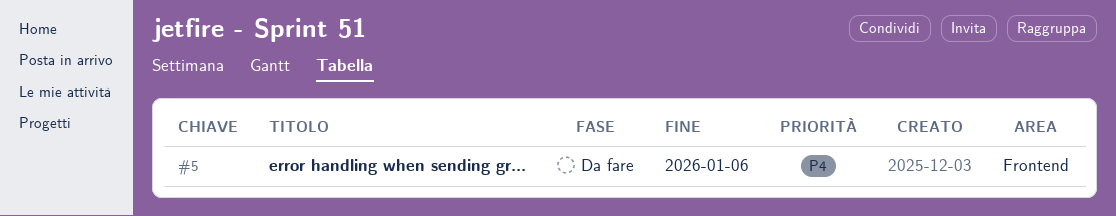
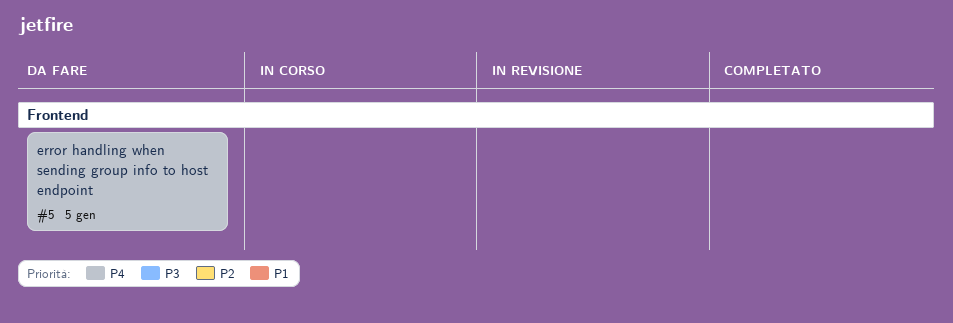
#5, due: Jan 6 -> Jan 5

